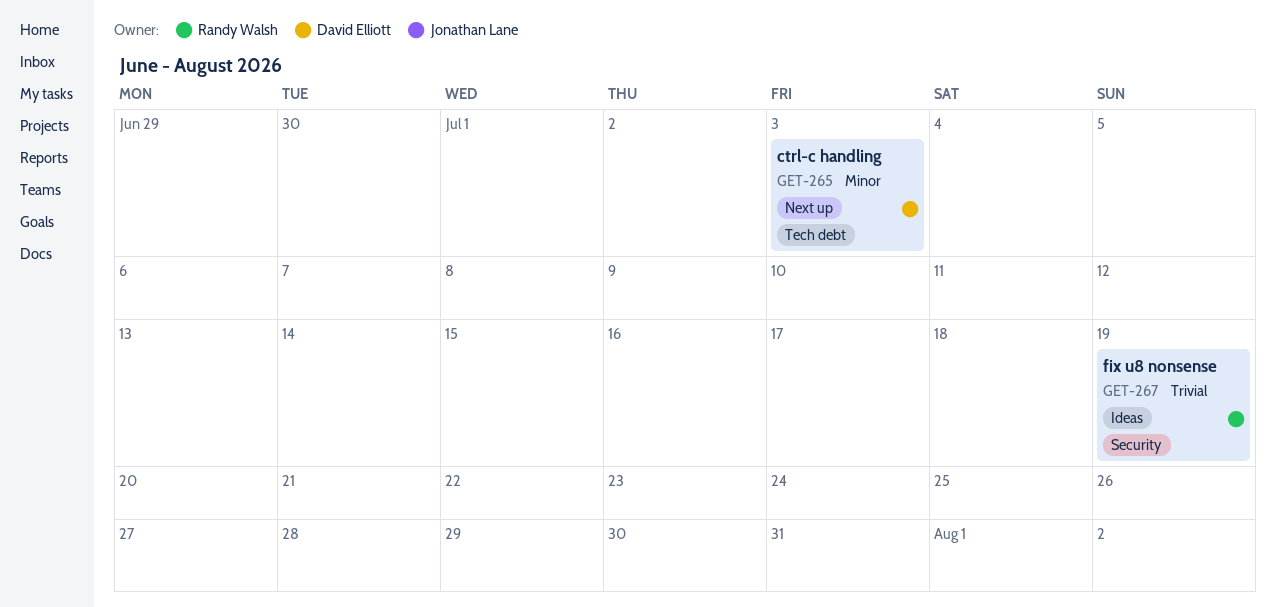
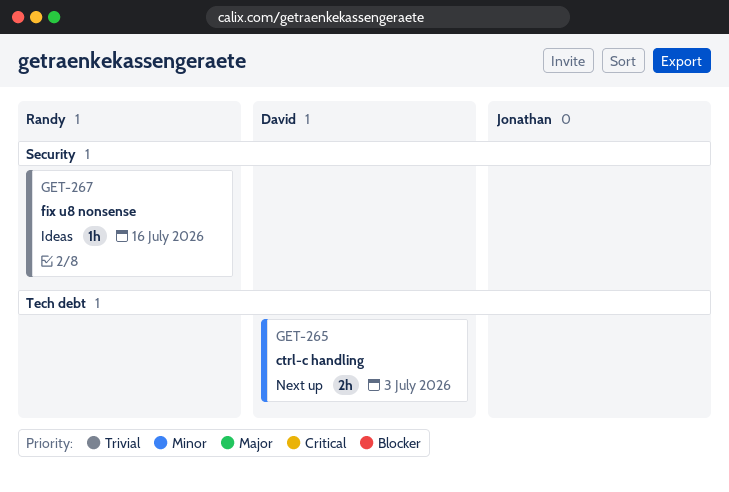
GET-267, due: Jul 19 -> Jul 16

